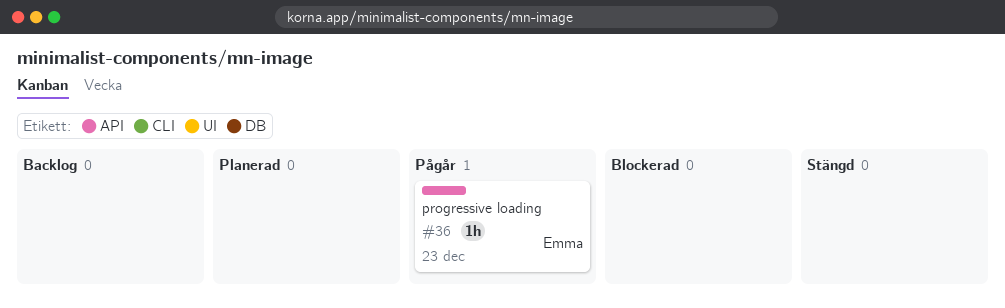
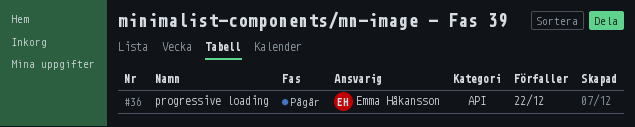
#36, due: Dec 23 -> Dec 22

